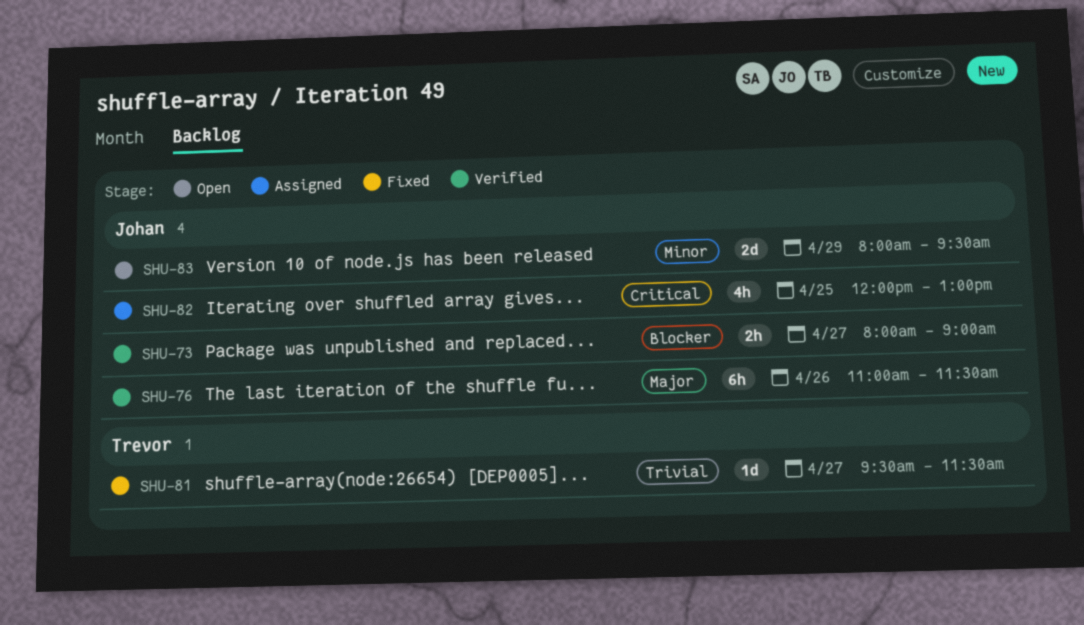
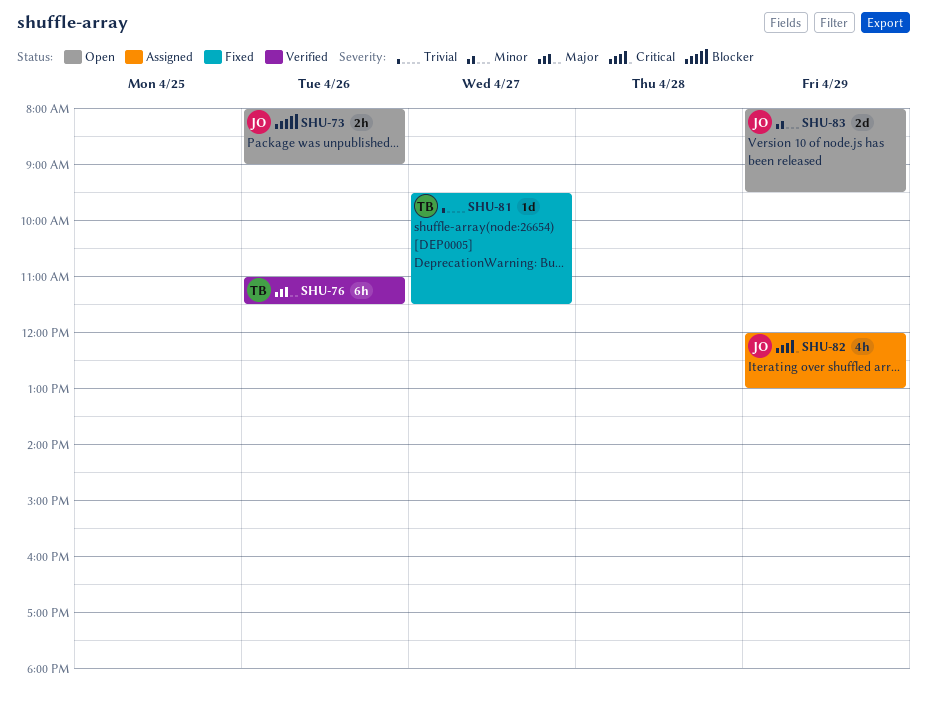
SHU-73, status: Verified -> Open
SHU-73, day: Apr 27 -> Apr 26
SHU-76, owner: Johan -> Trevor
SHU-82, day: Apr 25 -> Apr 29

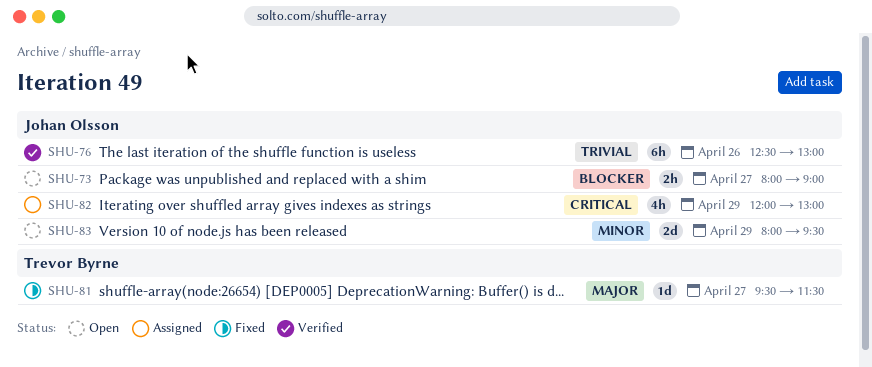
SHU-73, day: Apr 26 -> Apr 27
SHU-76, owner: Trevor Byrne -> Johan Olsson
SHU-76, priority: Major -> Trivial
SHU-76, begins: 11:00 -> 12:30
SHU-76, ends: 11:30 -> 13:00
SHU-81, priority: Trivial -> Major

